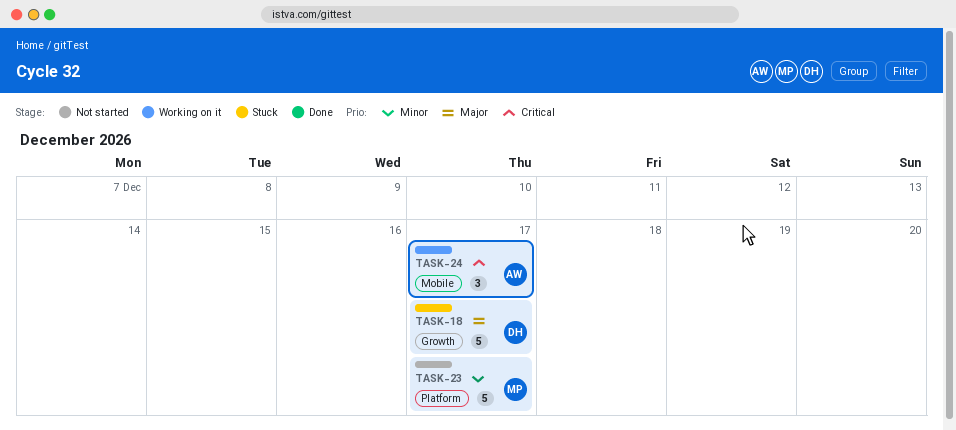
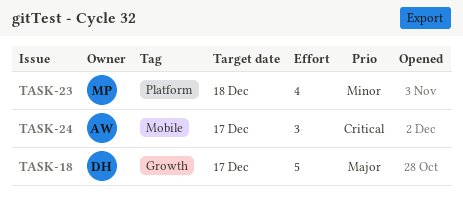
TASK-23, estimate: 5 -> 4
TASK-23, due: Dec 17 -> Dec 18

